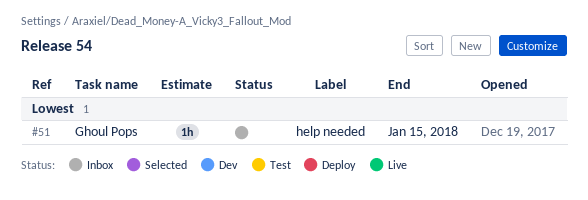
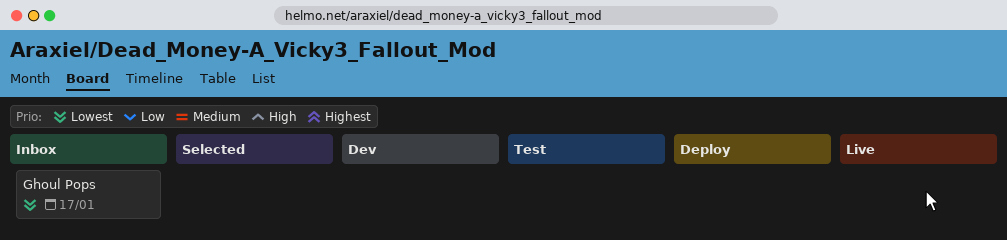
Ghoul Pops, due: Jan 15 -> Jan 17

